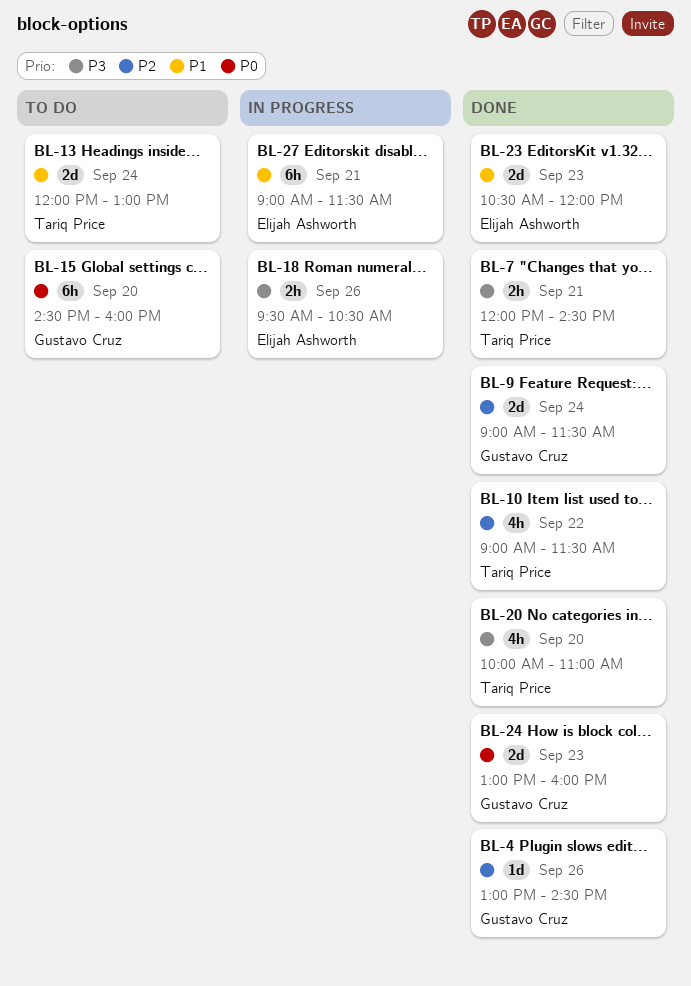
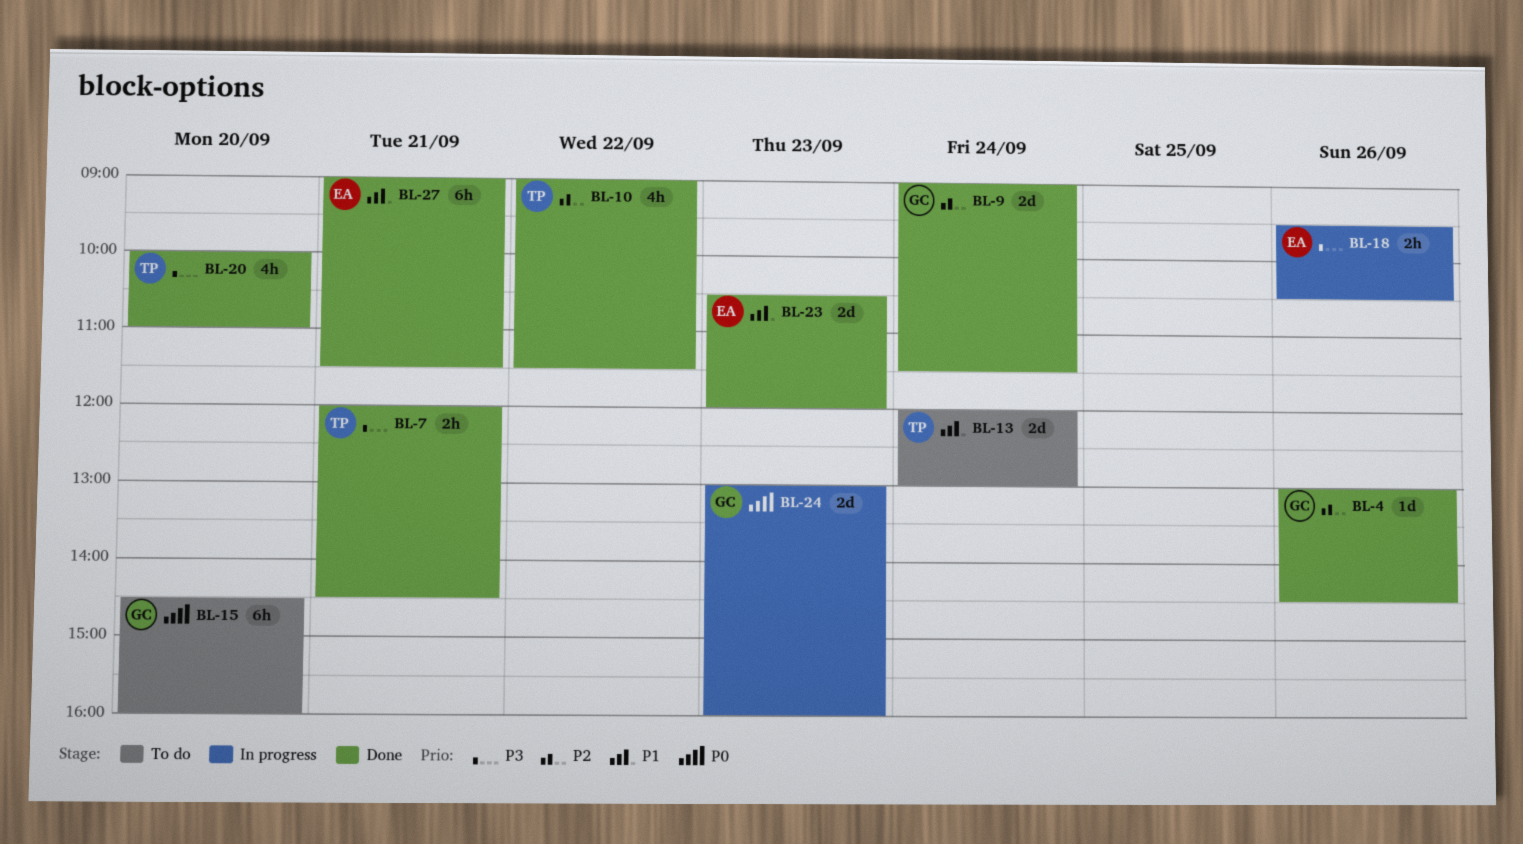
BL-24, status: Done -> In progress
BL-27, status: In progress -> Done

